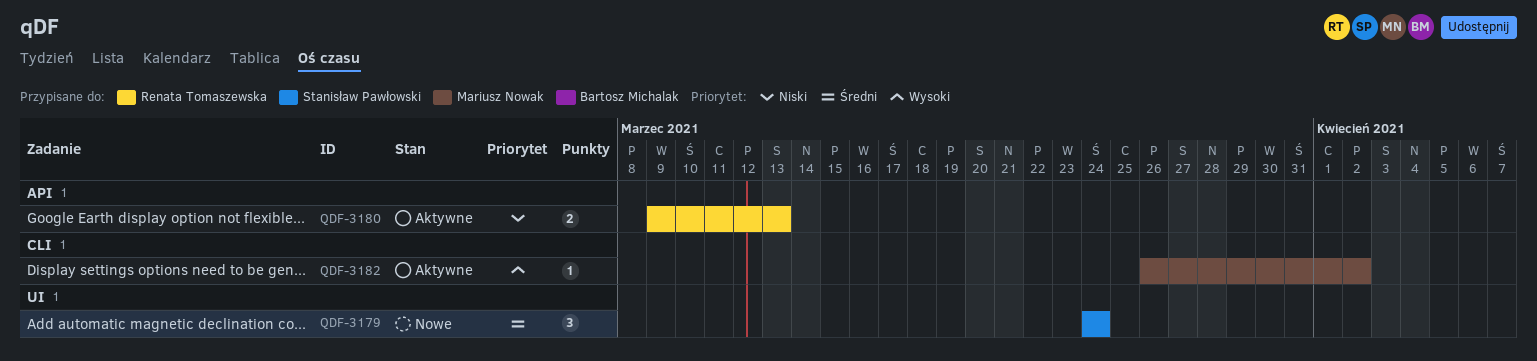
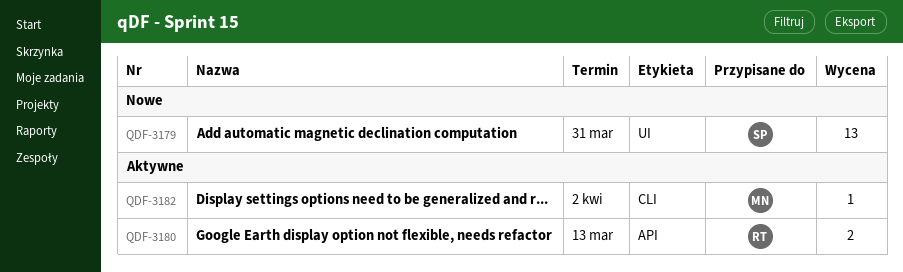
QDF-3179, estimate: 3 -> 13
QDF-3179, due: Mar 24 -> Mar 31

